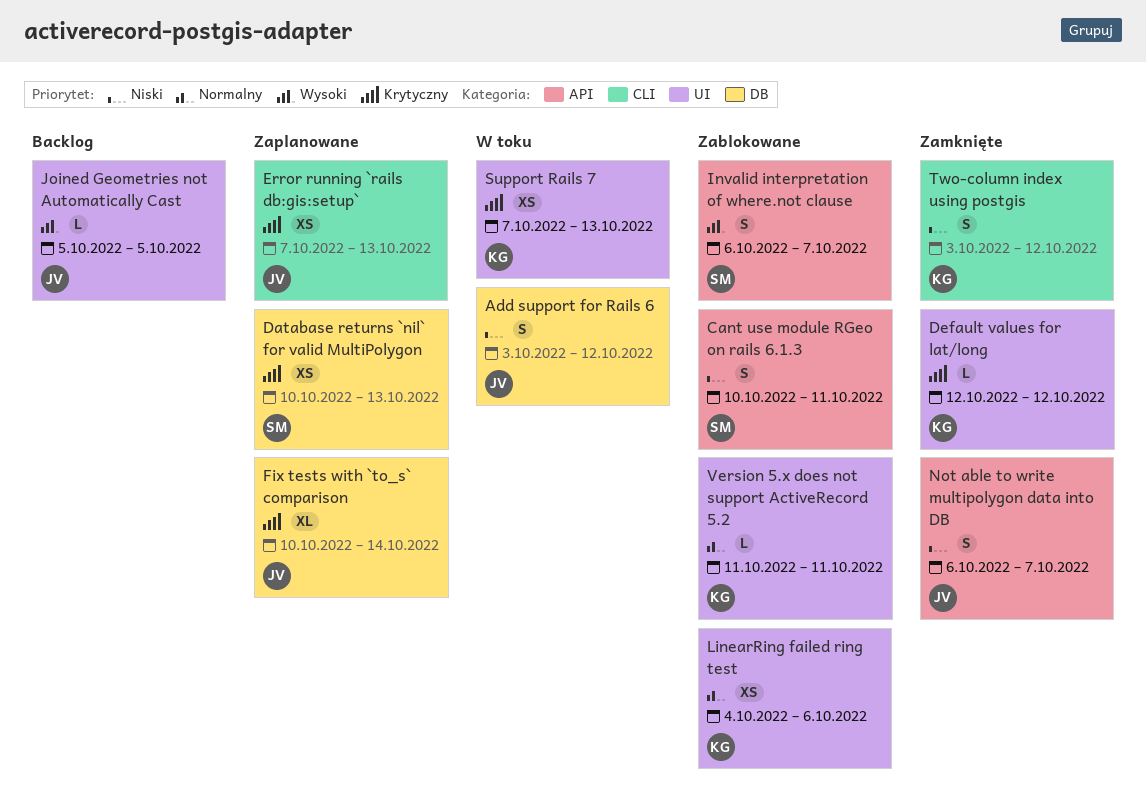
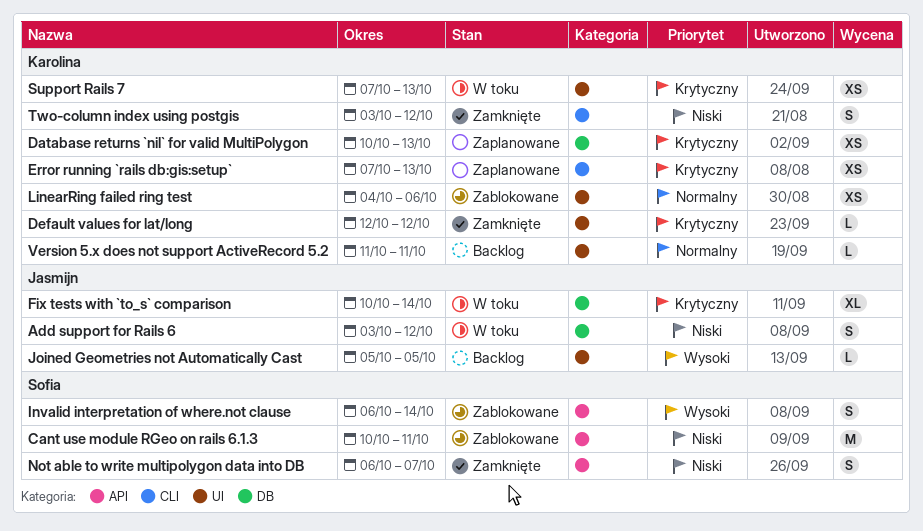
Cant use module RGeo on rails 6.1.3, estimate: S -> M
Database returns `nil` for valid MultiPolygon, owner: Sofia -> Karolina
Error running `rails db:gis:setup`, owner: Jasmijn -> Karolina
Fix tests with `to_s` comparison, status: Zaplanowane -> W toku
Invalid interpretation of where.not clause, due: Oct 7 -> Oct 14
Not able to write multipolygon data into DB, owner: Jasmijn -> Sofia
Version 5.x does not support ActiveRecord 5.2, status: Zablokowane -> Backlog

